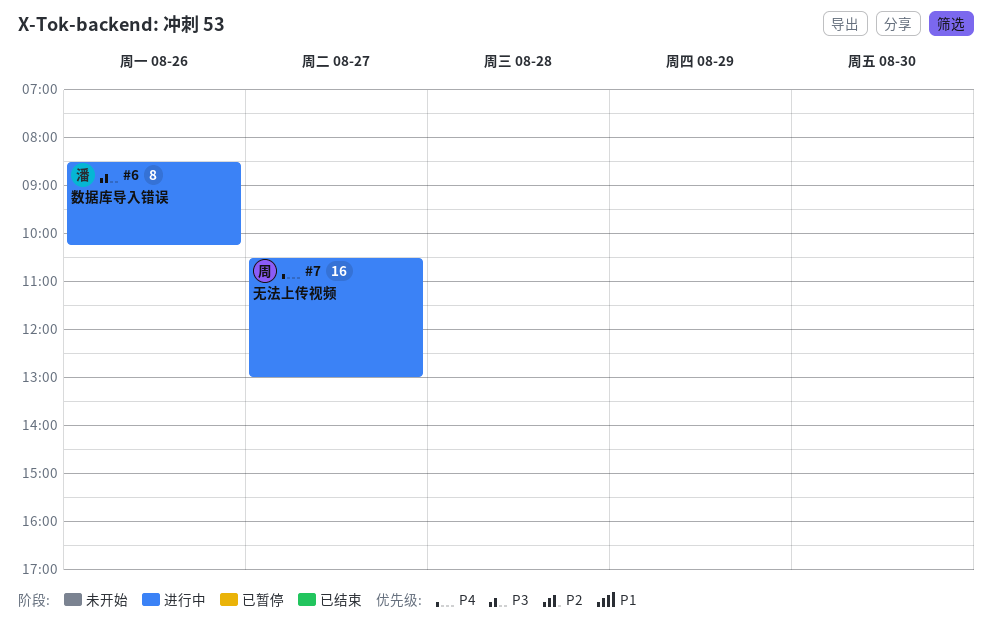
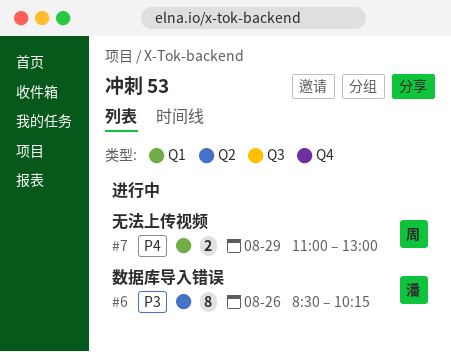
#7, estimate: 16 -> 2
#7, day: Aug 27 -> Aug 29
#7, begins: 10:30 -> 11:00

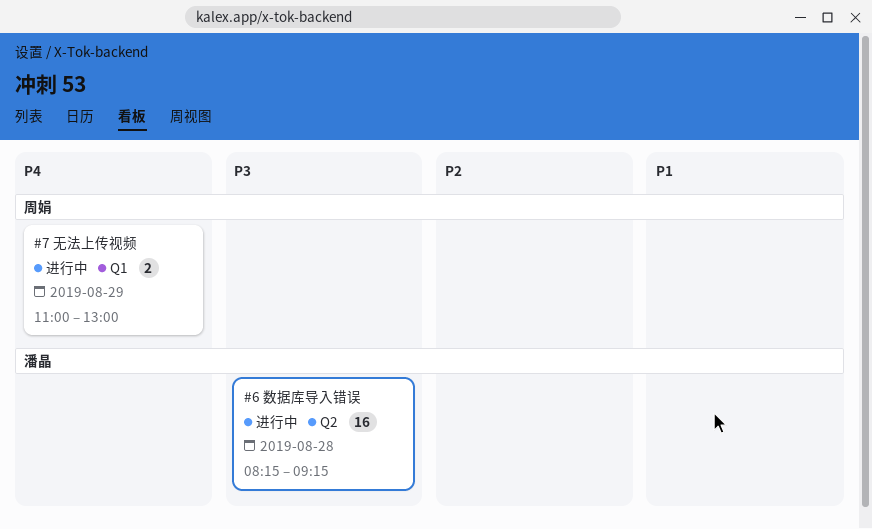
#6, estimate: 8 -> 16
#6, day: Aug 26 -> Aug 28
#6, begins: 08:30 -> 08:15
#6, ends: 10:15 -> 09:15

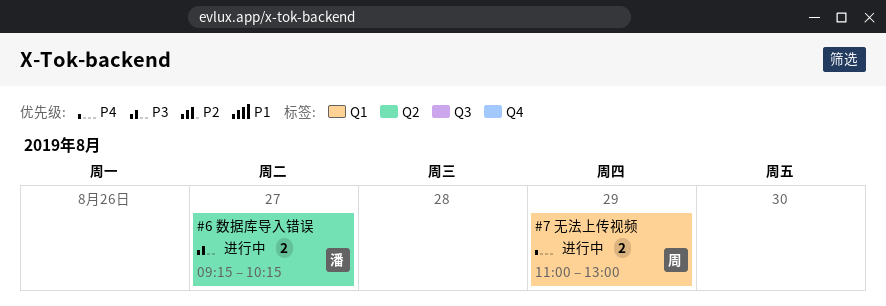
#6, estimate: 16 -> 2
#6, day: Aug 28 -> Aug 27
#6, begins: 08:15 -> 09:15
#6, ends: 09:15 -> 10:15

